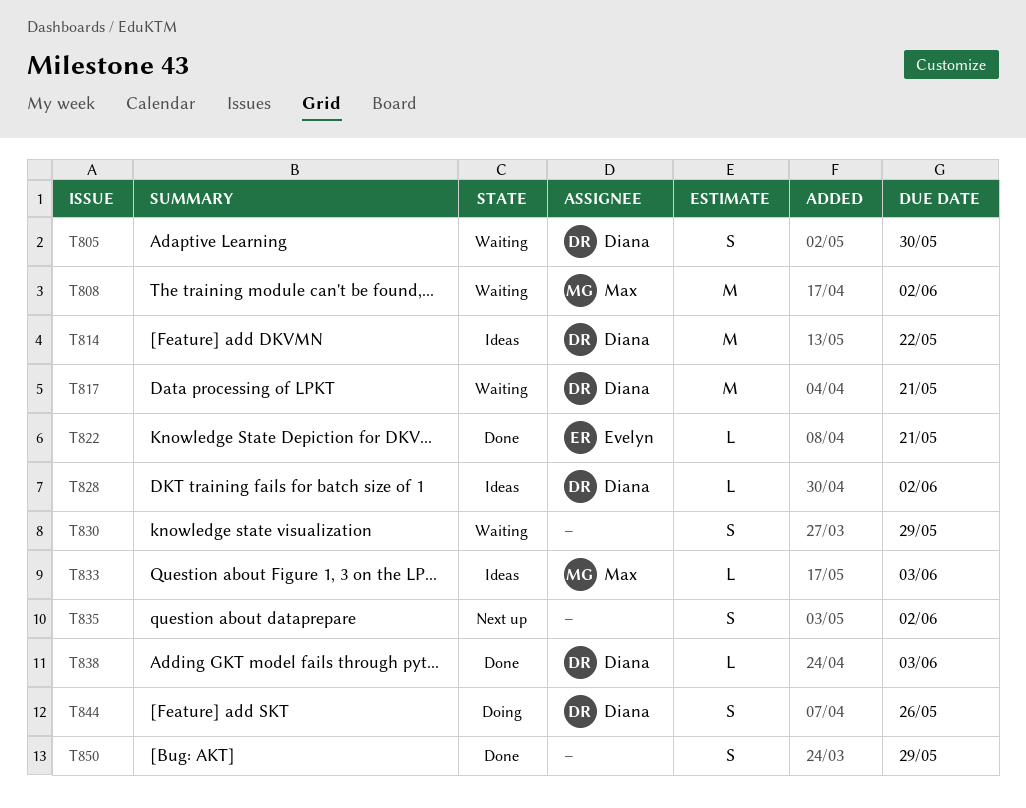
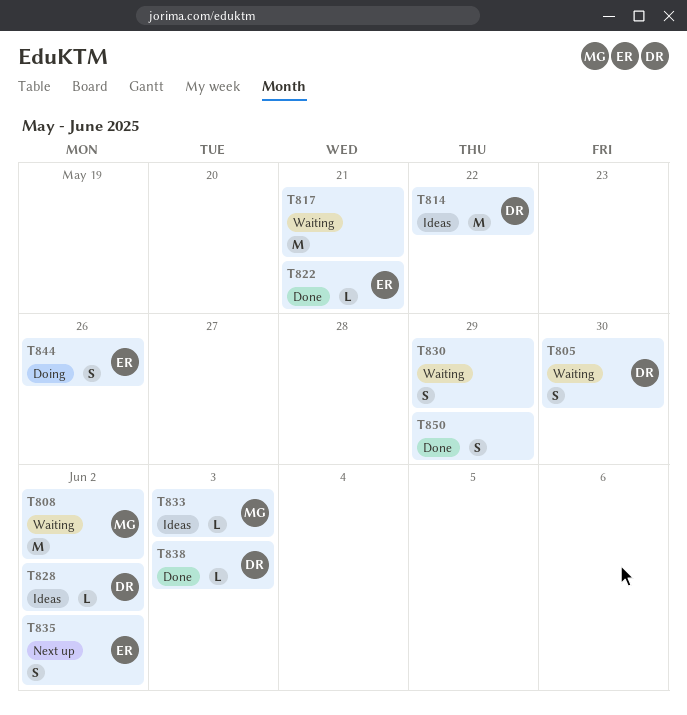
T817, owner: Diana -> none
T835, owner: none -> Evelyn
T844, owner: Diana -> Evelyn

